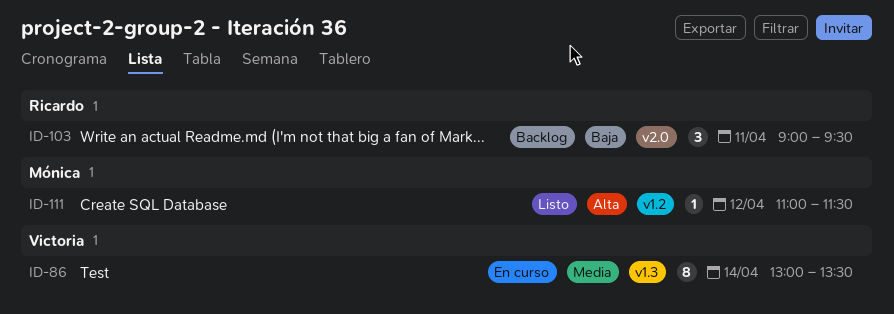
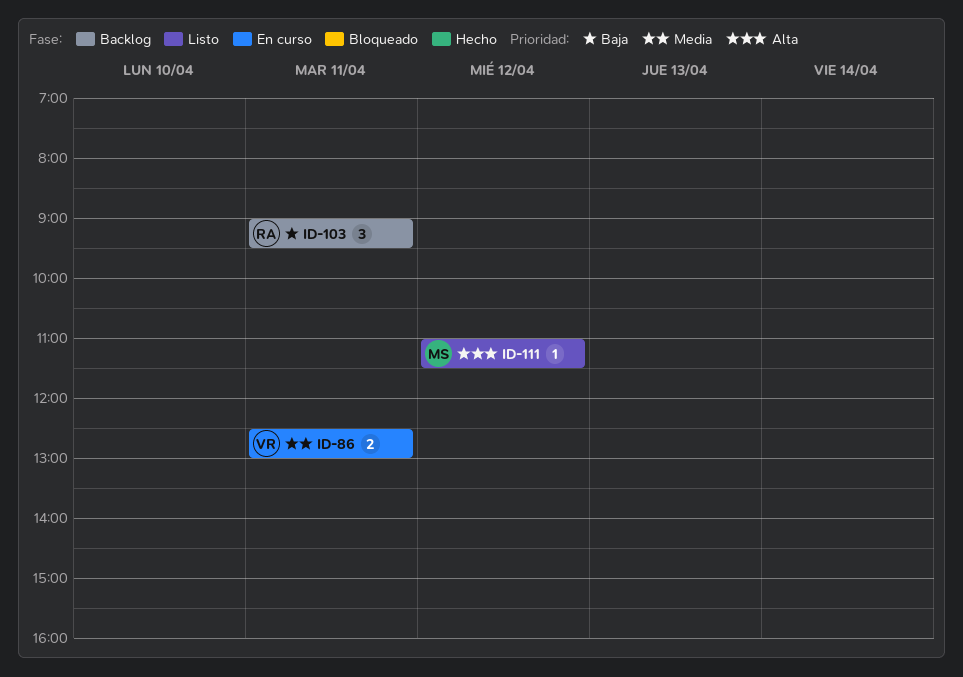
ID-86, estimate: 8 -> 2
ID-86, day: Apr 14 -> Apr 11
ID-86, begins: 13:00 -> 12:30
ID-86, ends: 13:30 -> 13:00

